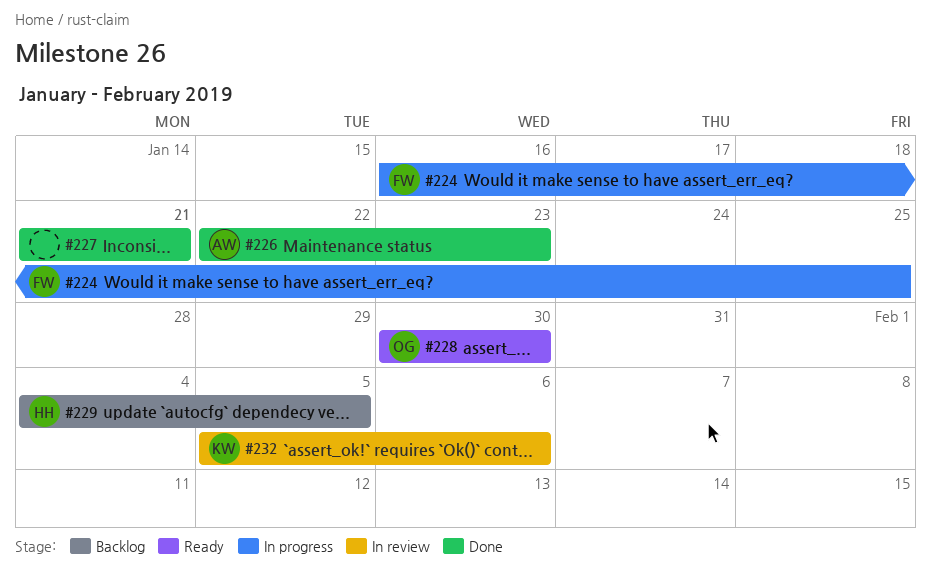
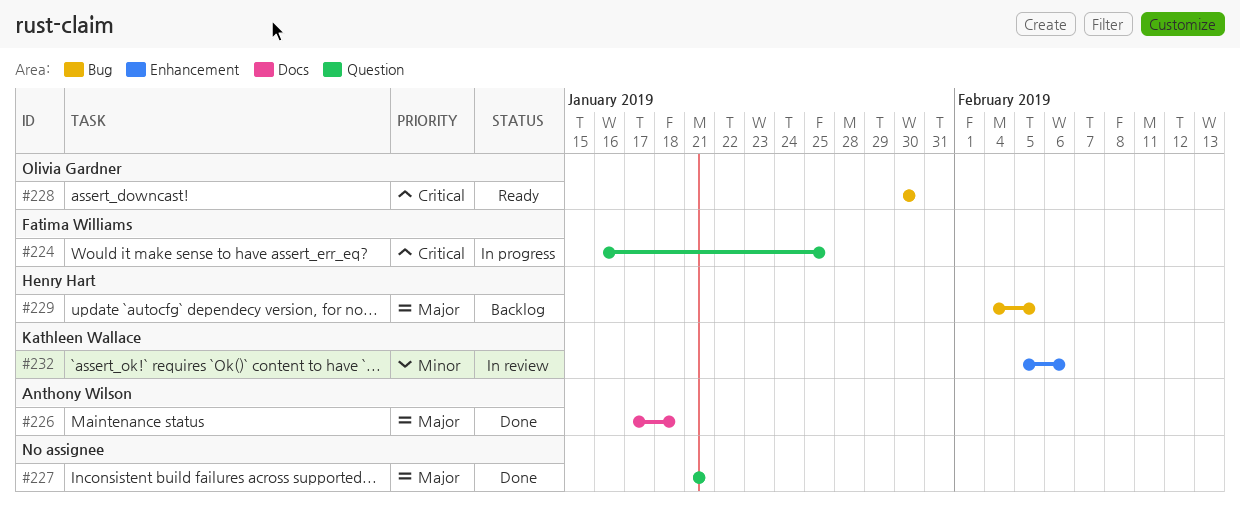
#226, start: Jan 22 -> Jan 17
#226, due: Jan 23 -> Jan 18

